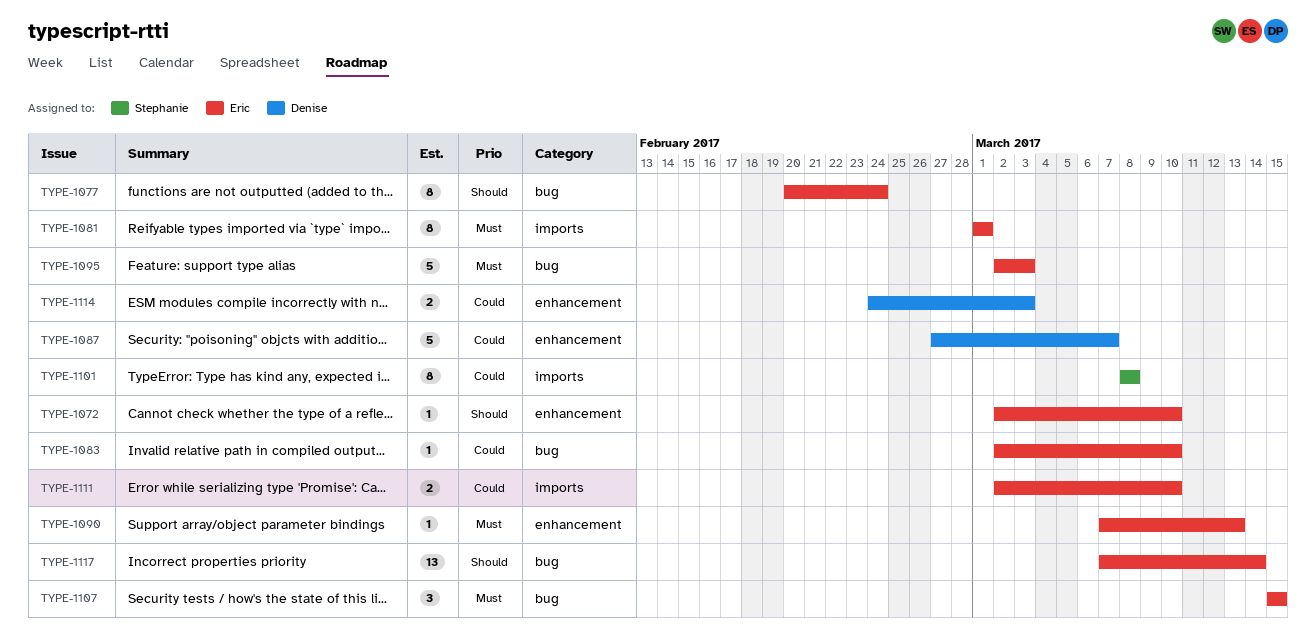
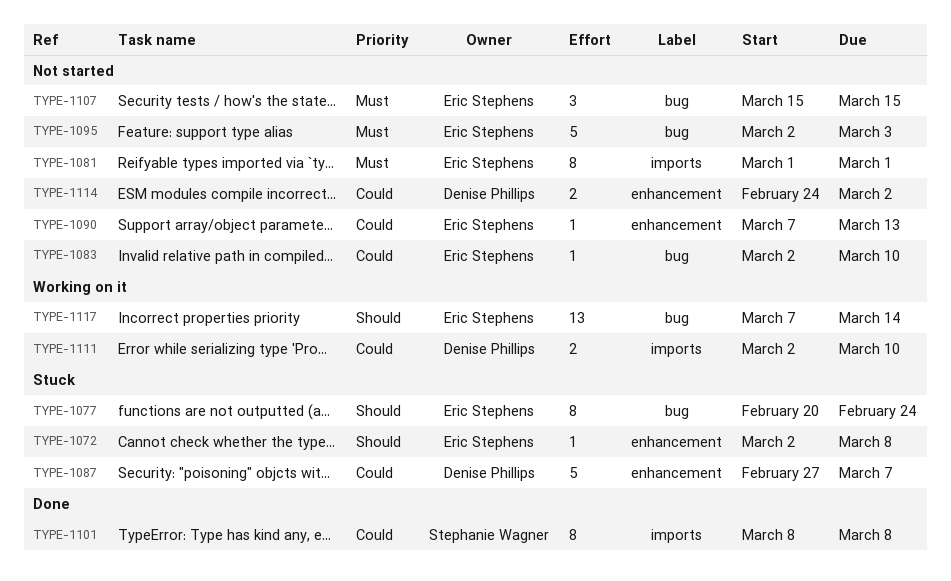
TYPE-1072, due: Mar 10 -> Mar 8
TYPE-1090, priority: Must -> Could
TYPE-1111, owner: Eric Stephens -> Denise Phillips
TYPE-1114, due: Mar 3 -> Mar 2

